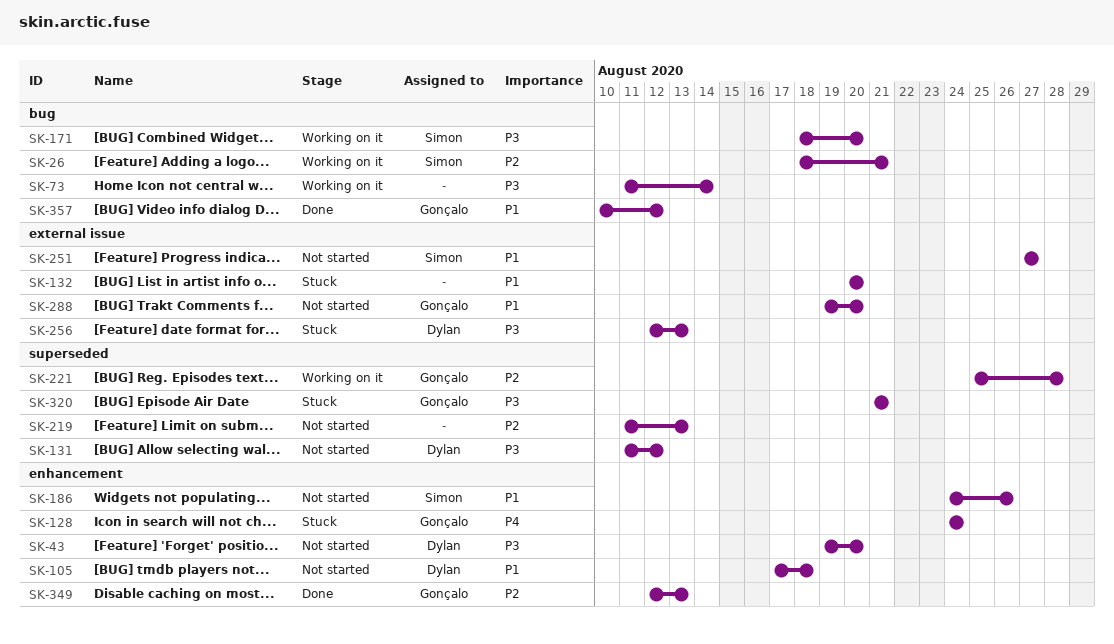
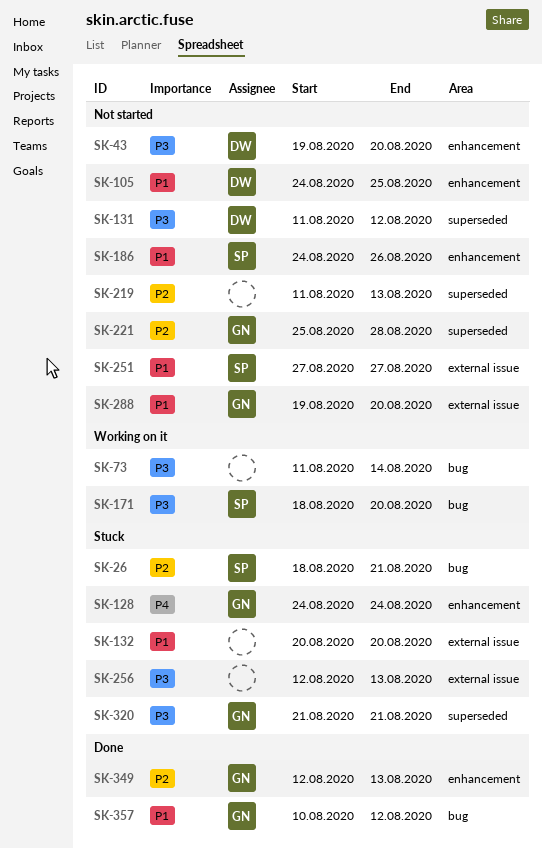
SK-26, status: Working on it -> Stuck
SK-105, start: Aug 17 -> Aug 24
SK-105, due: Aug 18 -> Aug 25
SK-221, status: Working on it -> Not started
SK-256, owner: Dylan -> none

